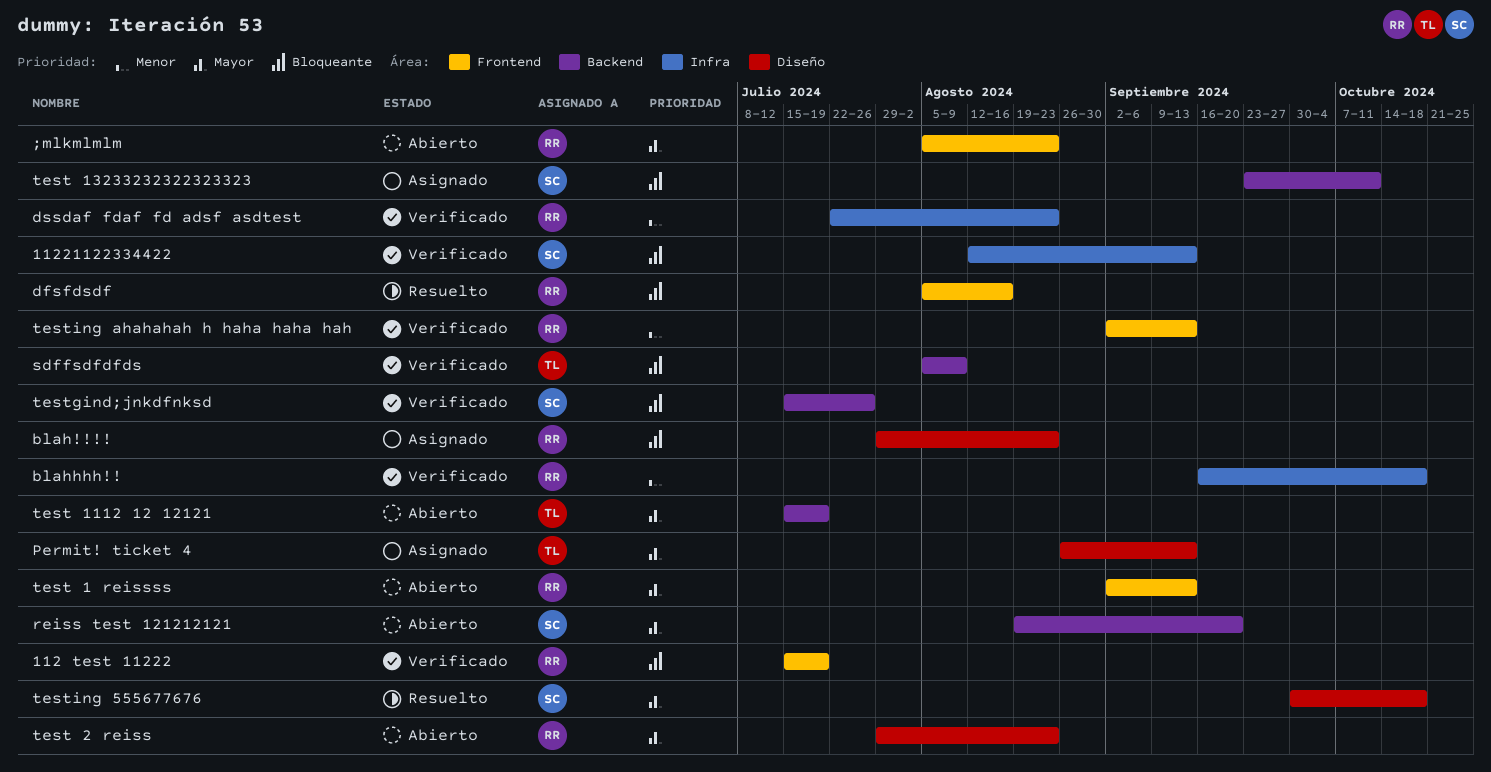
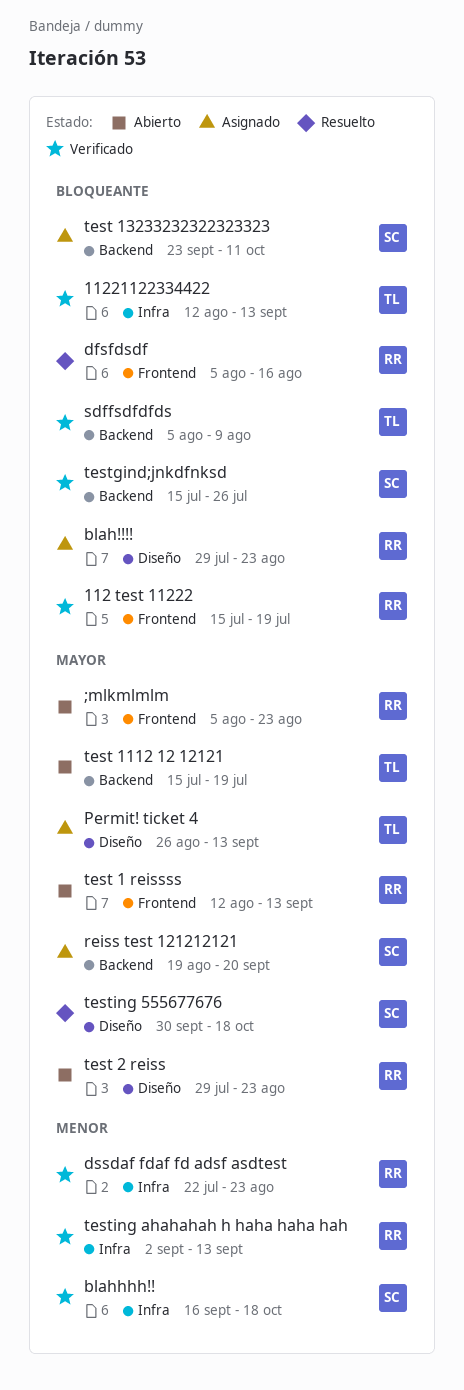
11221122334422, owner: SC -> TL
blahhhh!!, owner: RR -> SC
reiss test 121212121, status: Abierto -> Asignado
test 1 reissss, start: Sep 2 -> Aug 12
testing ahahahah h haha haha hah, label: Frontend -> Infra

